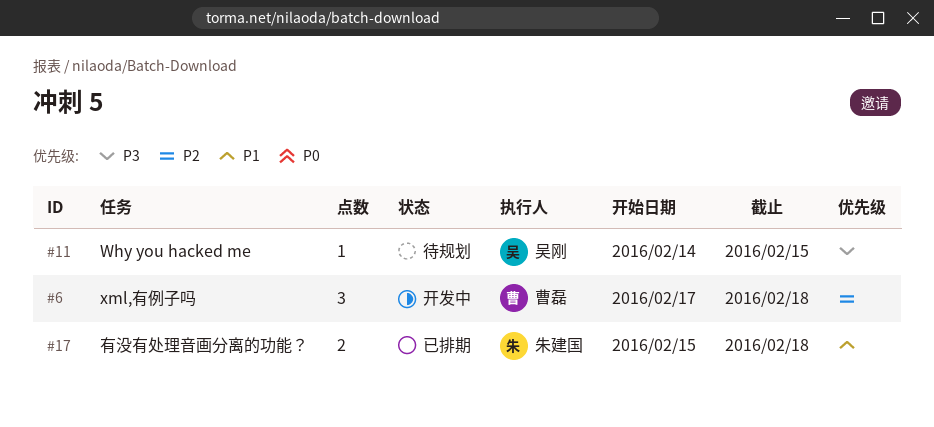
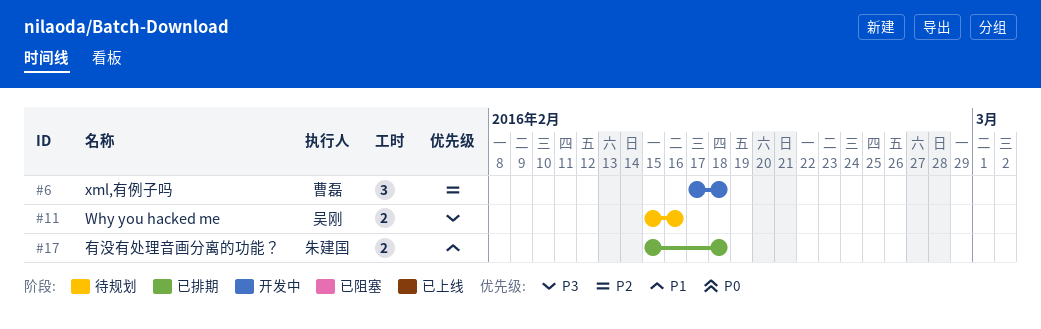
#11, estimate: 1 -> 2
#11, start: Feb 14 -> Feb 15
#11, due: Feb 15 -> Feb 16

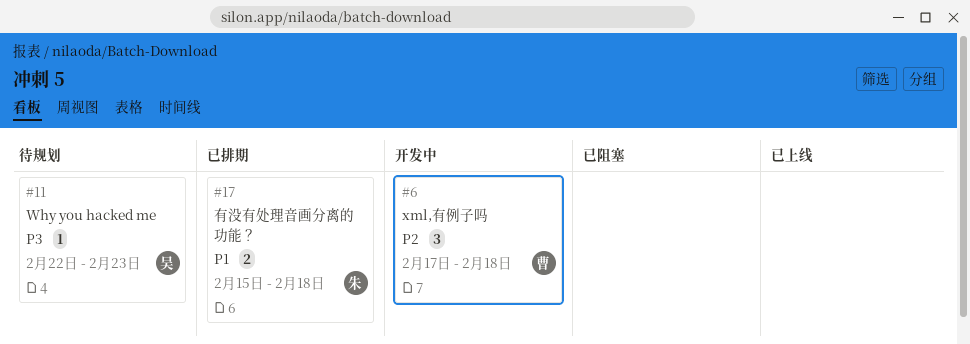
#11, estimate: 2 -> 1
#11, start: Feb 15 -> Feb 22
#11, due: Feb 16 -> Feb 23

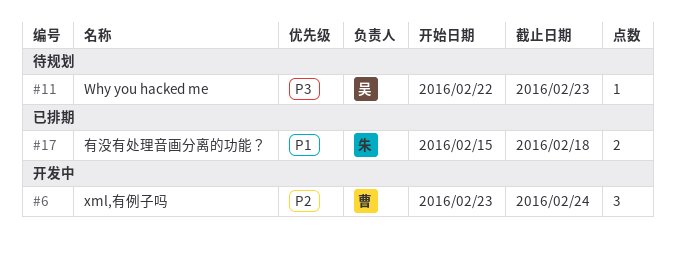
#6, start: Feb 17 -> Feb 23
#6, due: Feb 18 -> Feb 24

